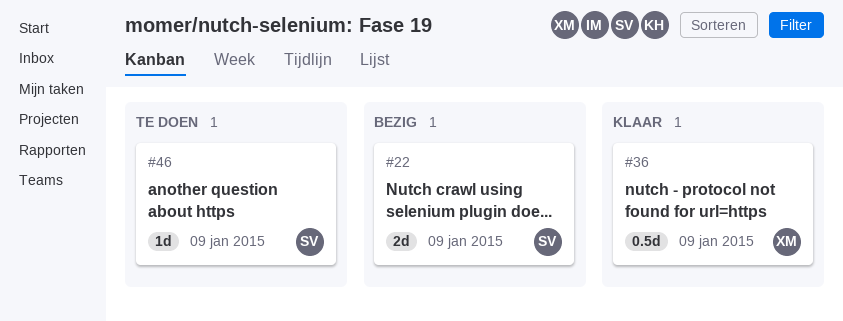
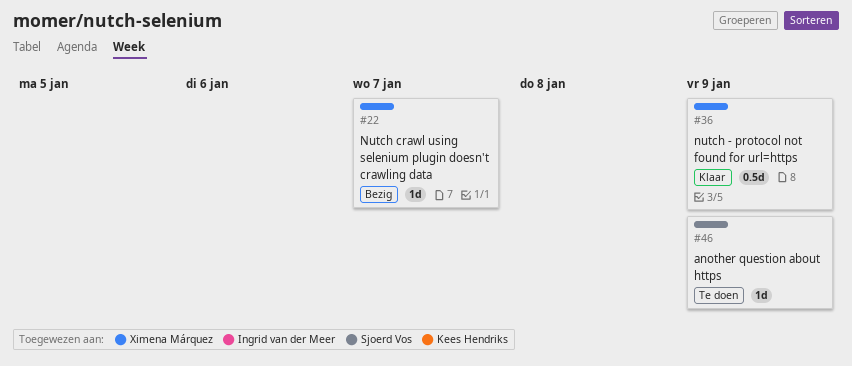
#22, owner: Sjoerd Vos -> Ximena Márquez
#22, estimate: 2d -> 1d
#22, due: Jan 9 -> Jan 7

